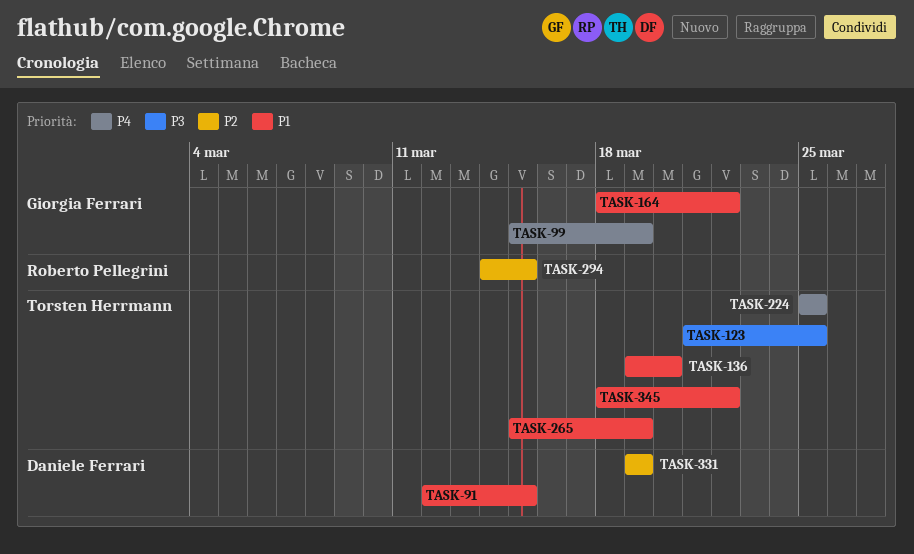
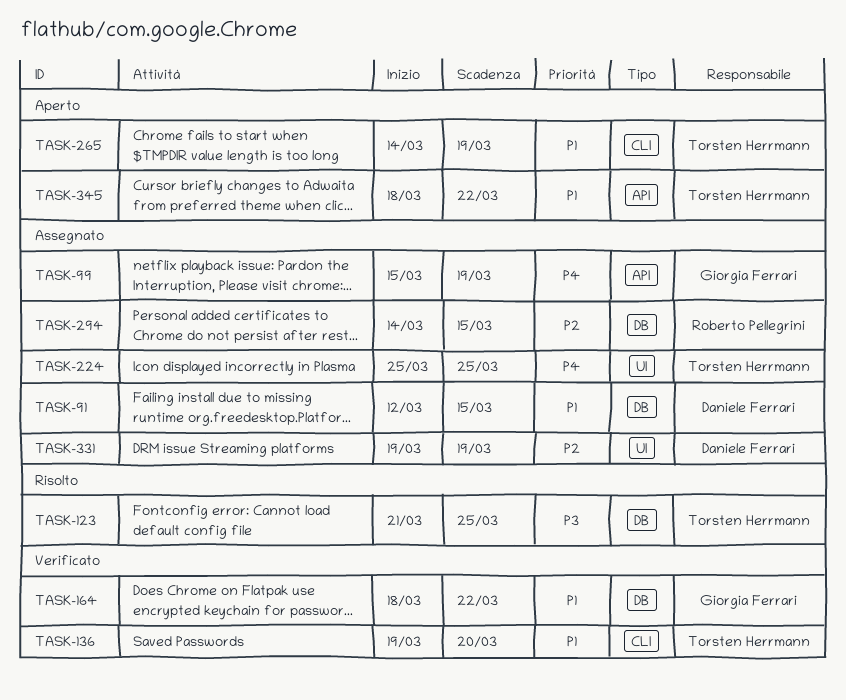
TASK-265, start: Mar 15 -> Mar 14

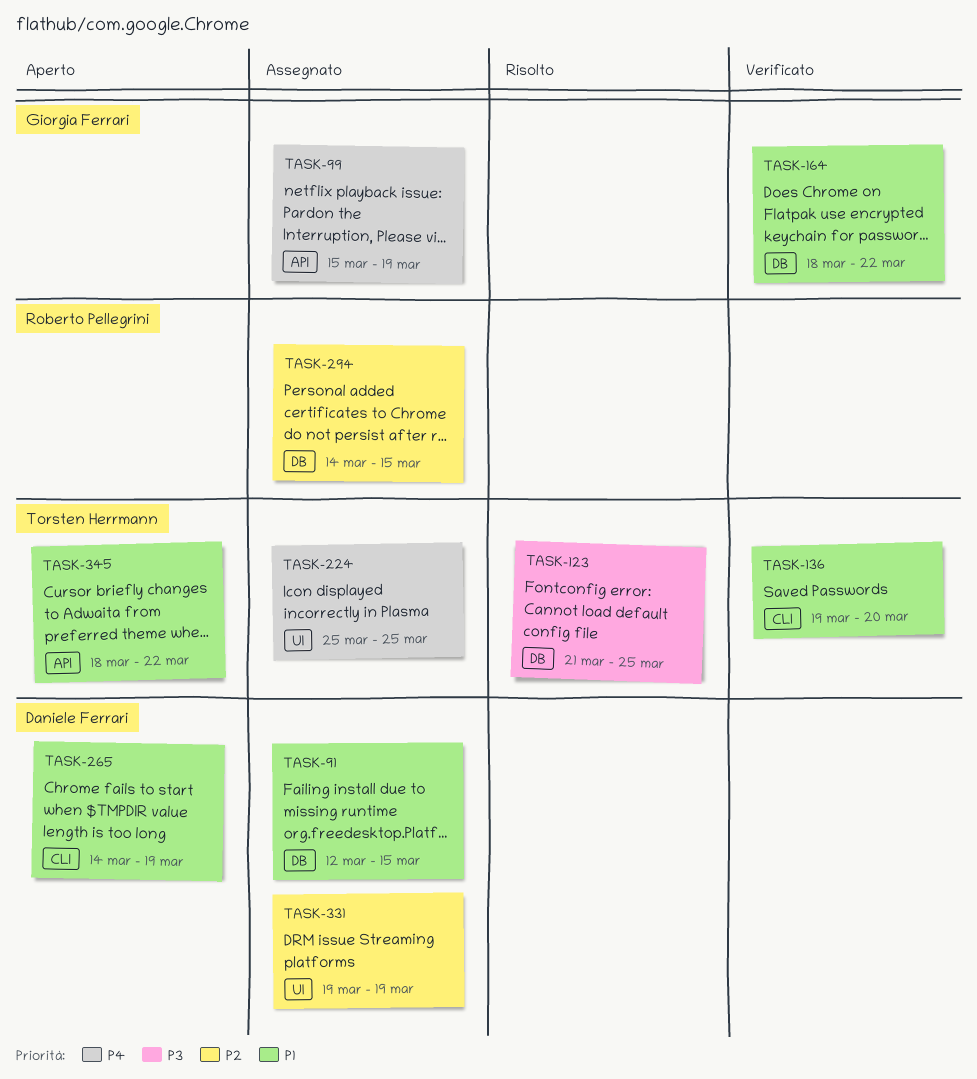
TASK-265, owner: Torsten Herrmann -> Daniele Ferrari

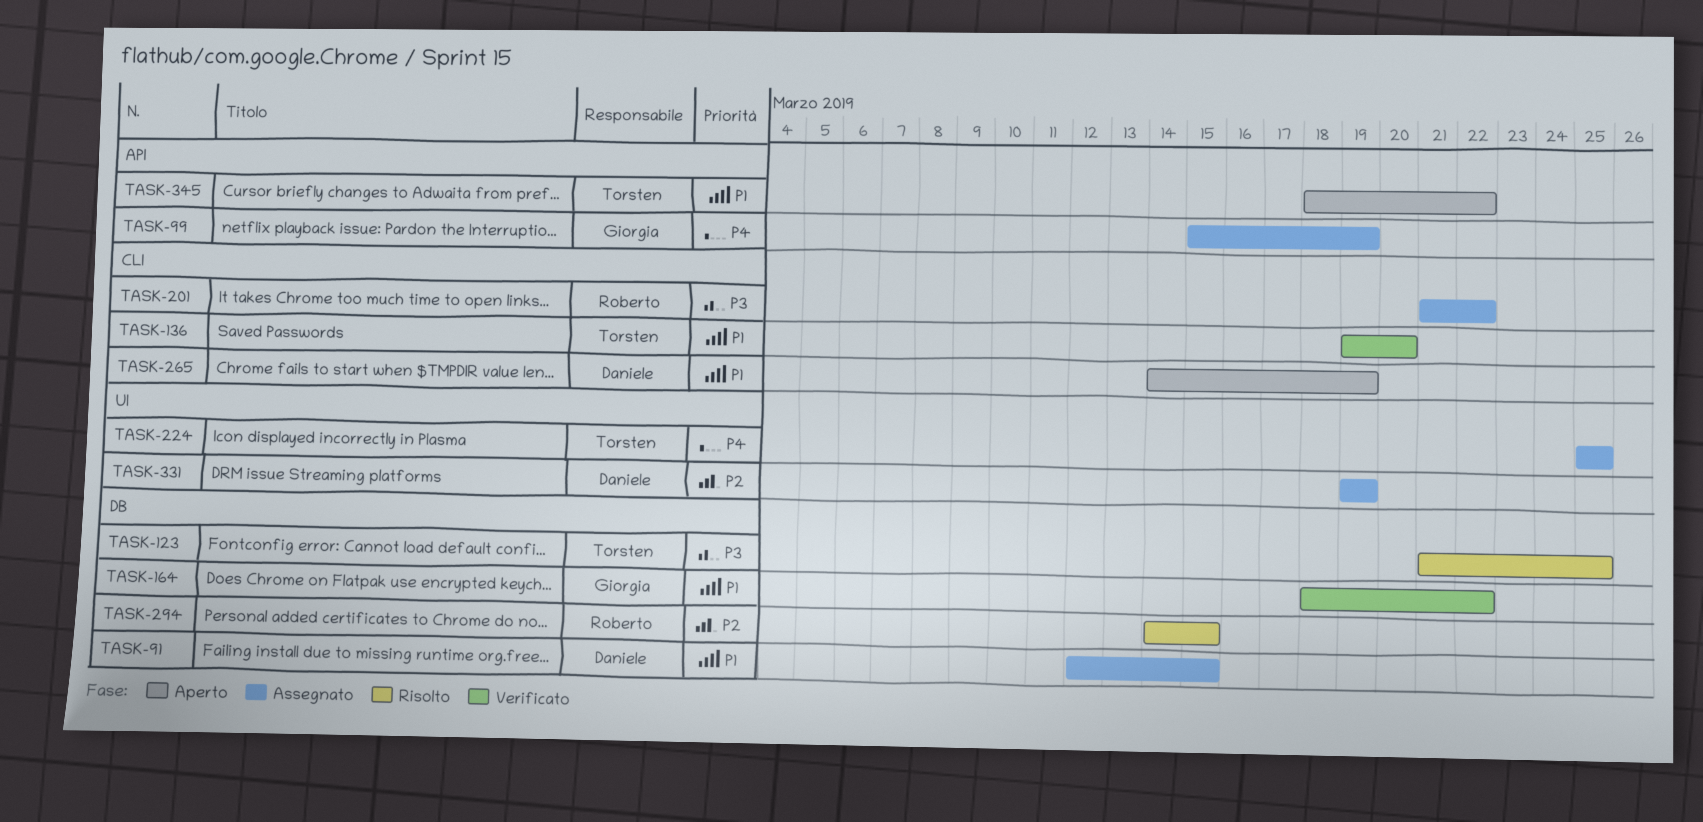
TASK-201: none -> present
TASK-294, status: Assegnato -> Risolto

